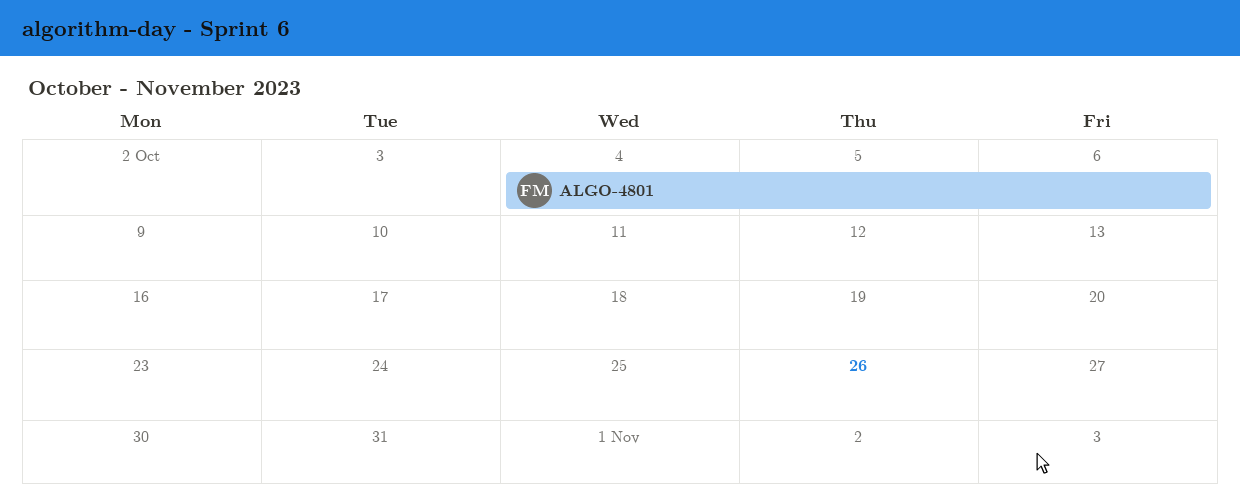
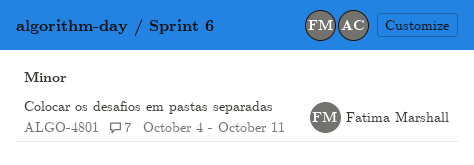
ALGO-4801, due: Oct 6 -> Oct 11

